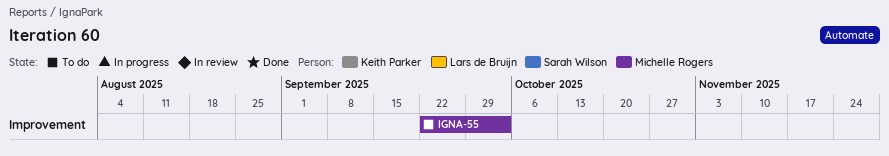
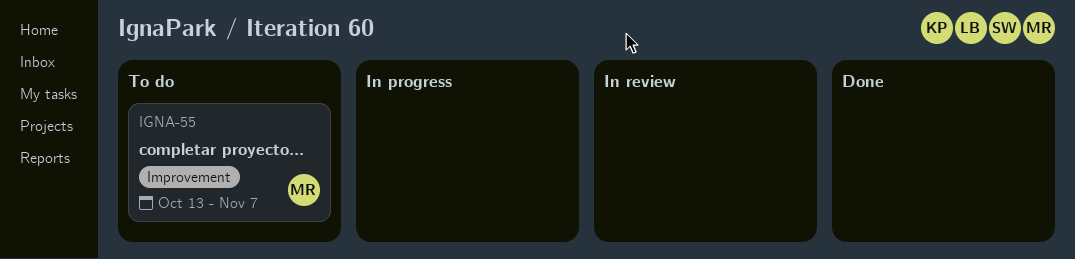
IGNA-55, start: Sep 22 -> Oct 13
IGNA-55, due: Oct 3 -> Nov 7

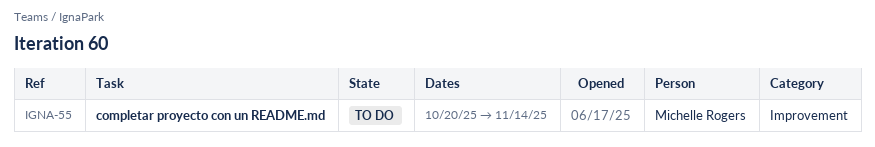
IGNA-55, start: Oct 13 -> Oct 20
IGNA-55, due: Nov 7 -> Nov 14

